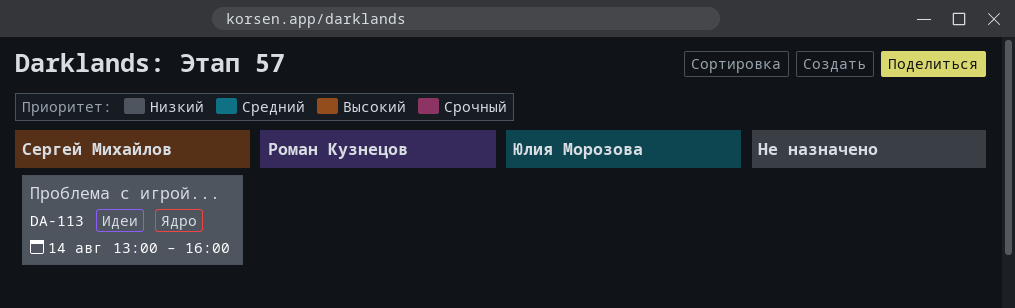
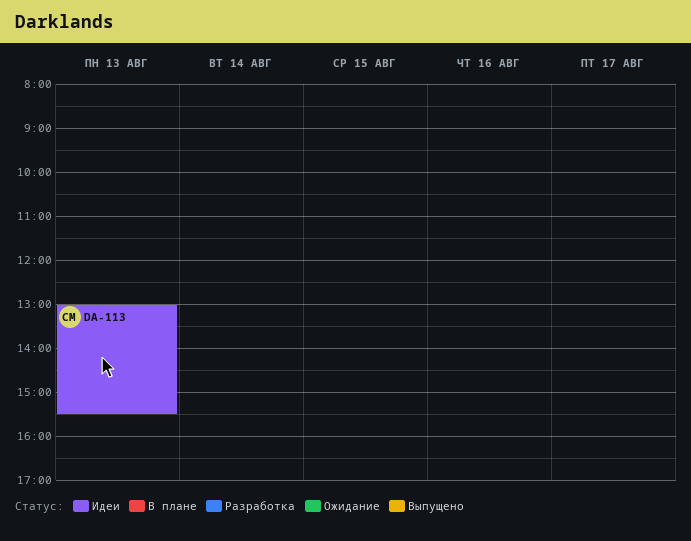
DA-113, day: Aug 14 -> Aug 13
DA-113, ends: 16:00 -> 15:30

